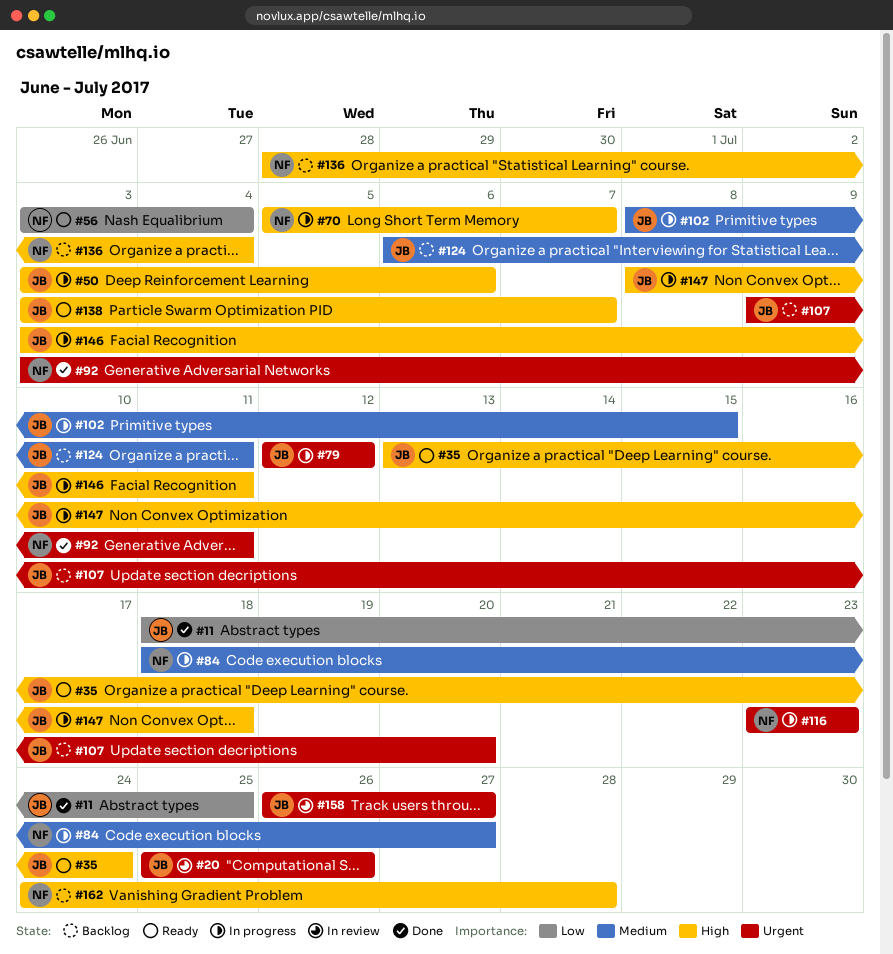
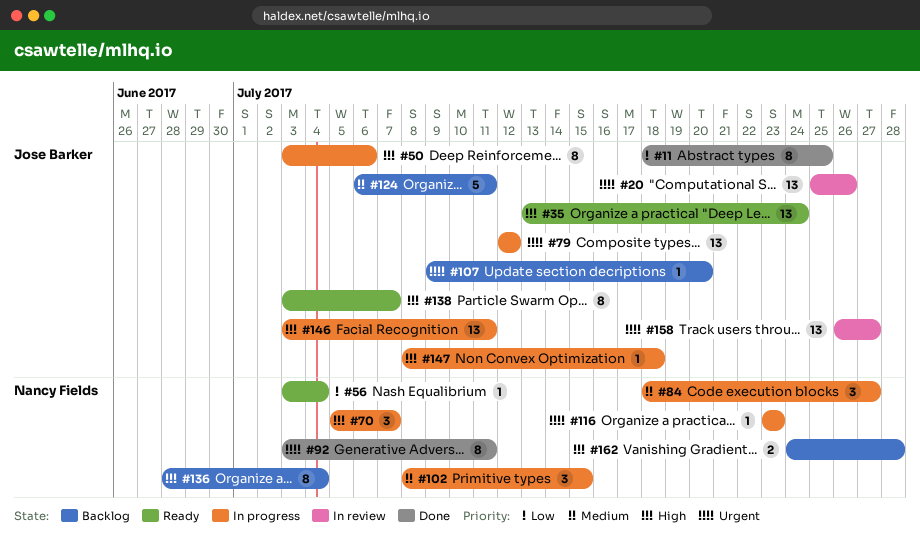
#102, owner: Jose Barker -> Nancy Fields

